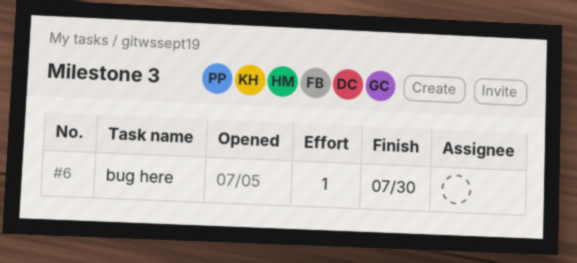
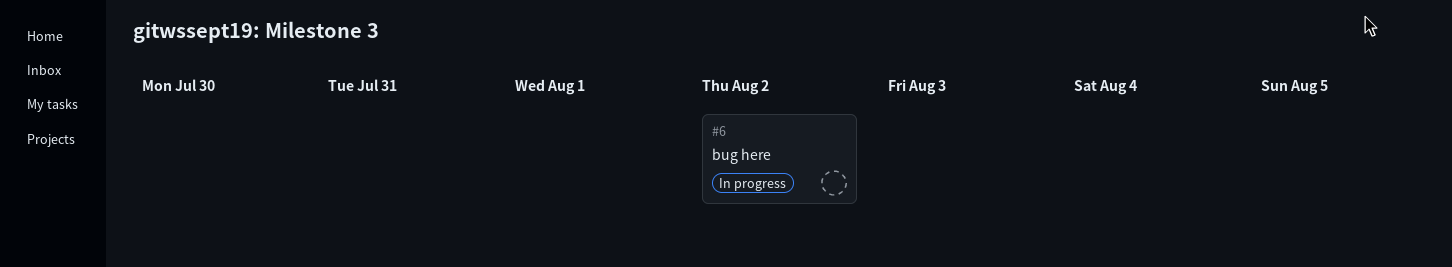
#6, due: Jul 30 -> Aug 2

